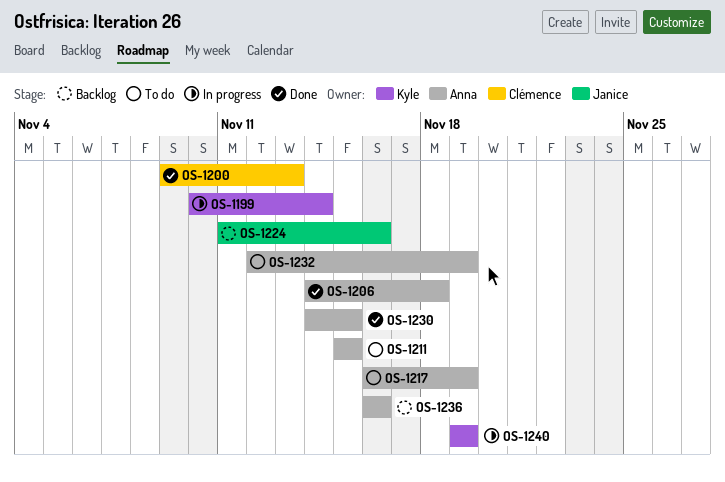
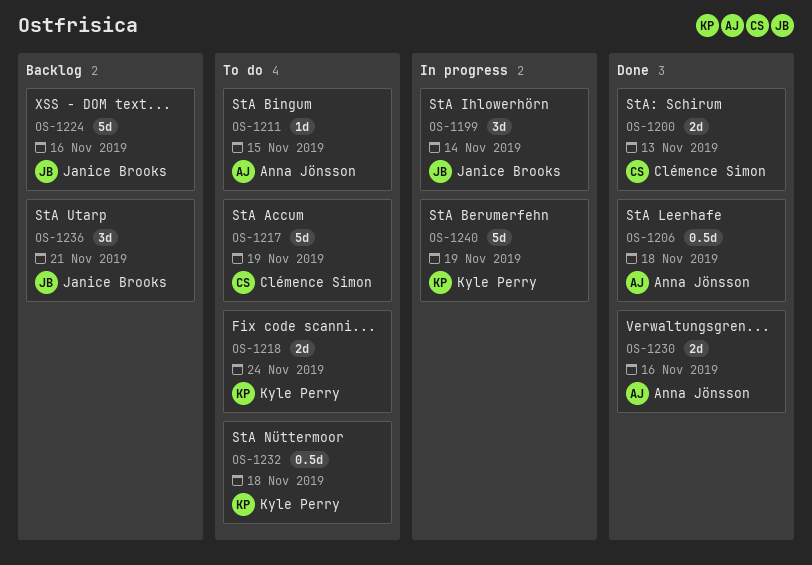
OS-1199, owner: Kyle Perry -> Janice Brooks
OS-1217, owner: Anna Jönsson -> Clémence Simon
OS-1218: none -> present
OS-1230, due: Nov 15 -> Nov 16
OS-1232, owner: Anna Jönsson -> Kyle Perry
OS-1232, due: Nov 19 -> Nov 18
OS-1236, owner: Anna Jönsson -> Janice Brooks
OS-1236, due: Nov 16 -> Nov 21

